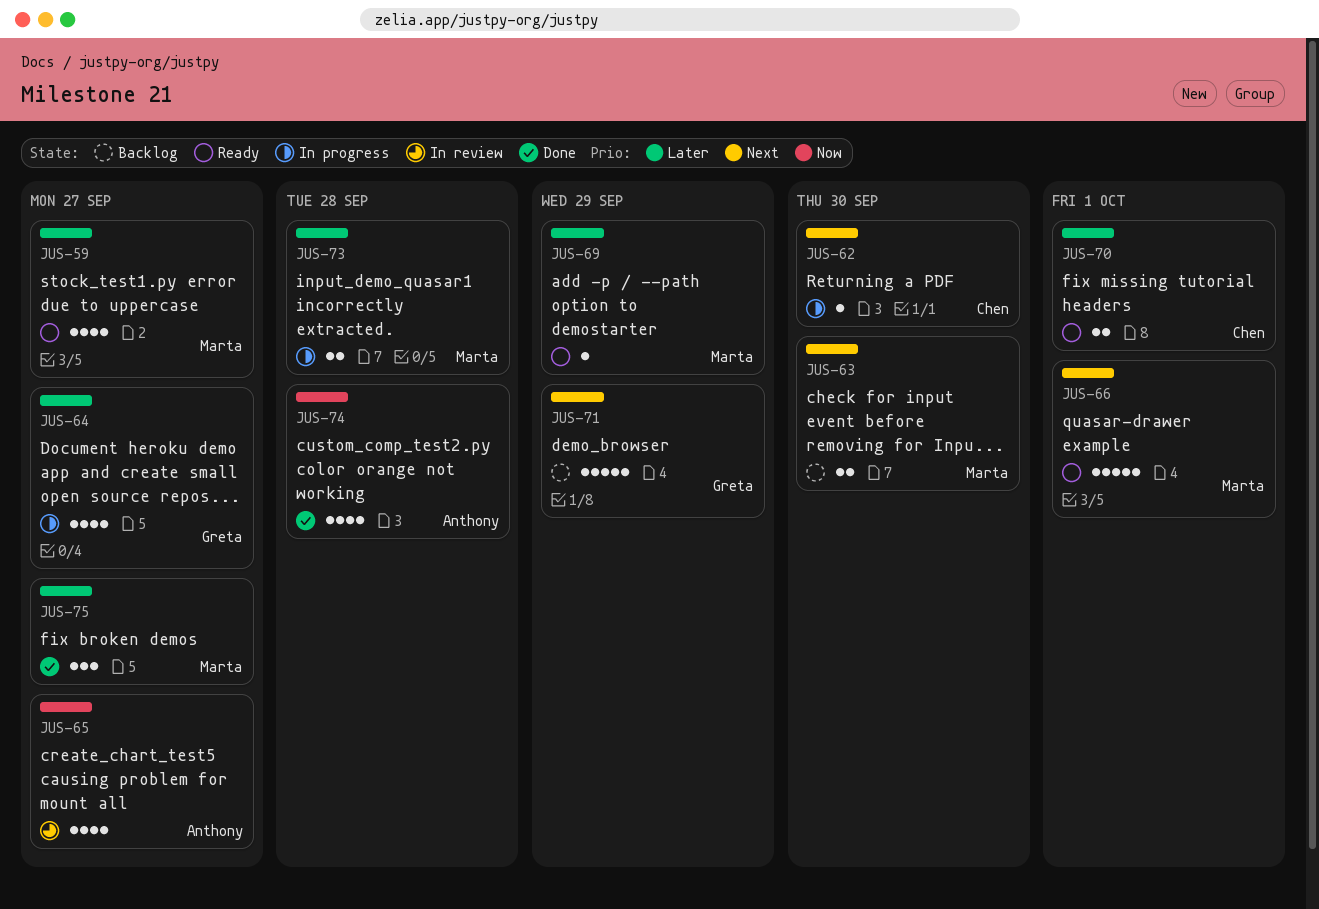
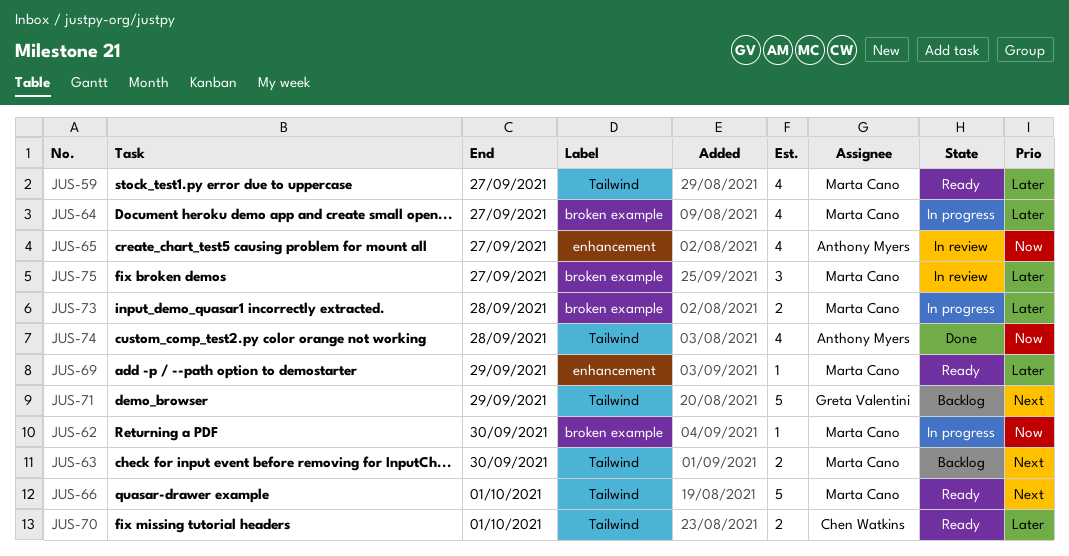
JUS-62, owner: Chen Watkins -> Marta Cano
JUS-62, priority: Next -> Now
JUS-64, owner: Greta Valentini -> Marta Cano
JUS-75, status: Done -> In review

